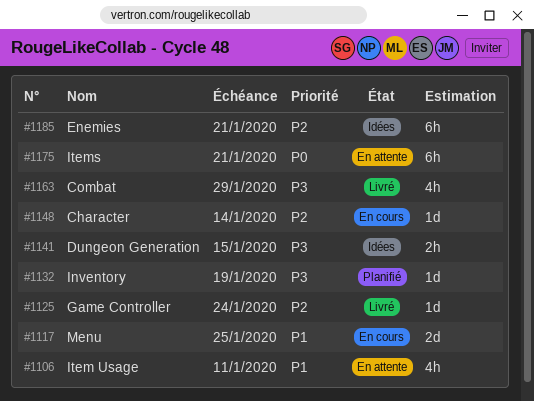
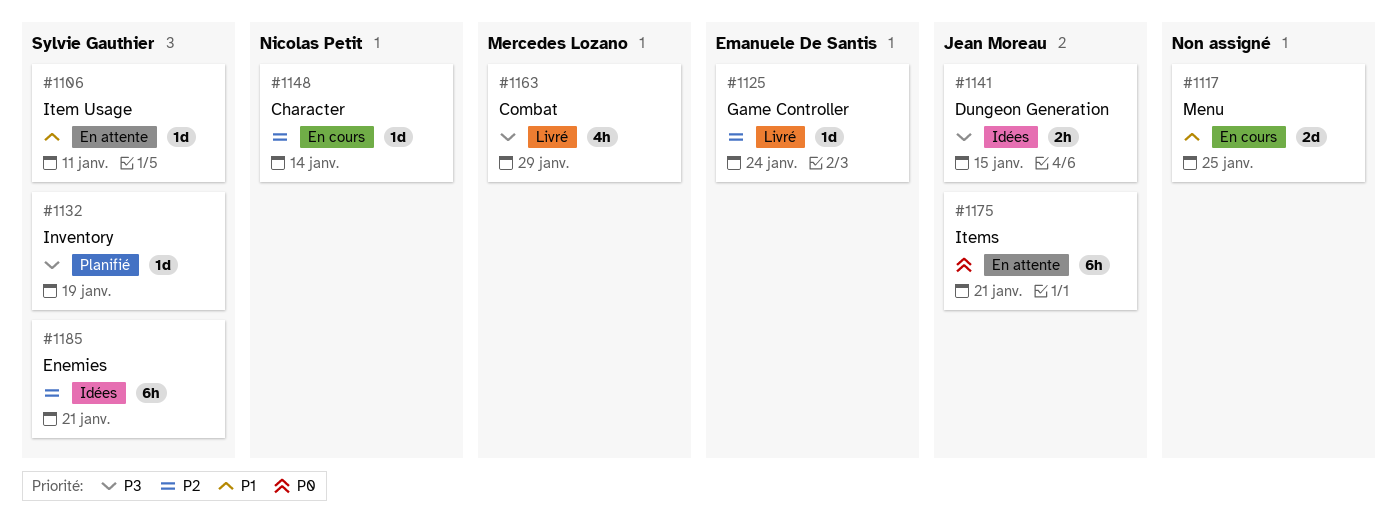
#1106, estimate: 4h -> 1d

